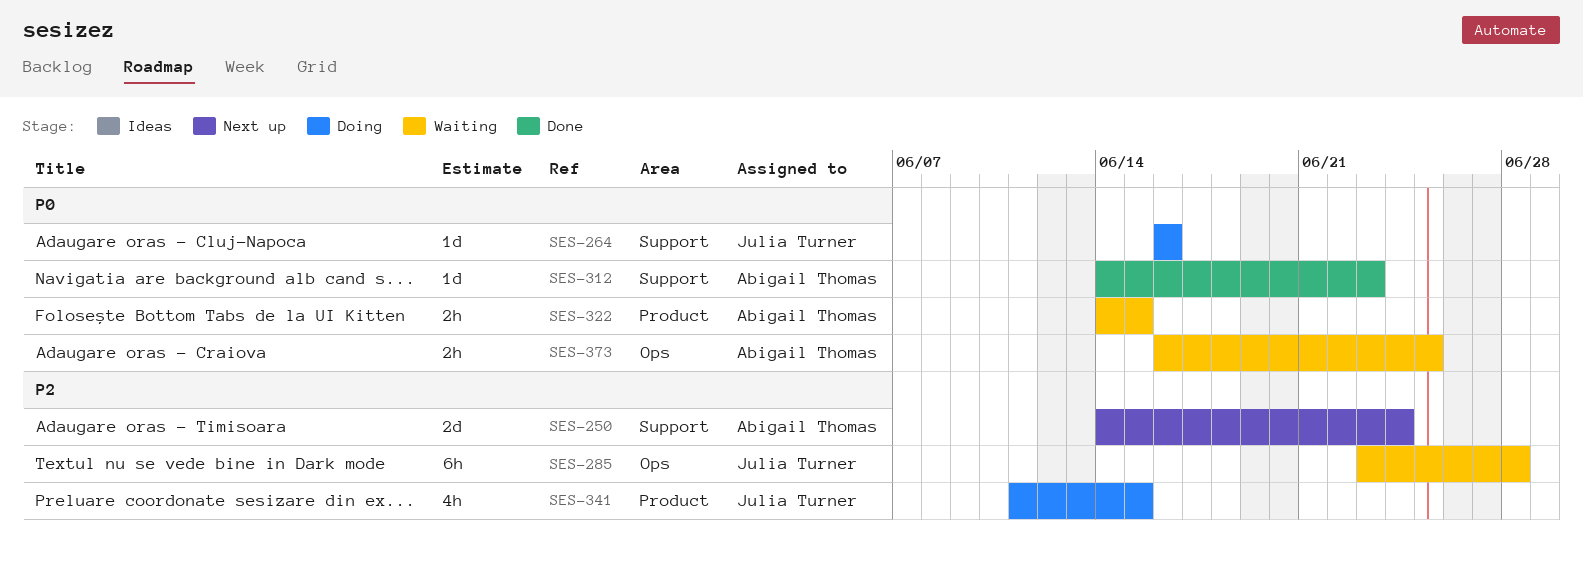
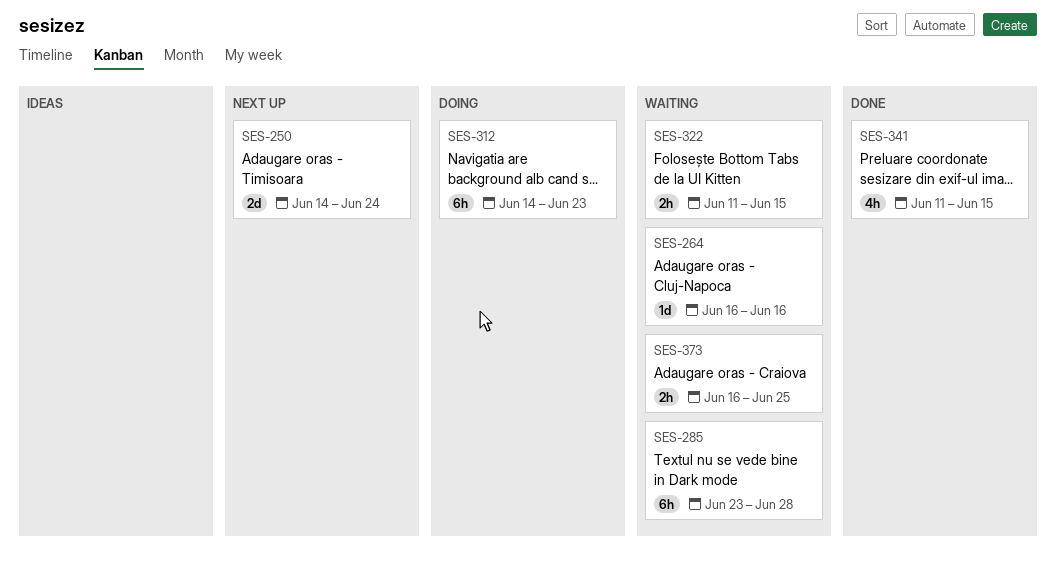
SES-264, status: Doing -> Waiting
SES-312, status: Done -> Doing
SES-312, estimate: 1d -> 6h
SES-322, start: Jun 14 -> Jun 11
SES-341, status: Doing -> Done

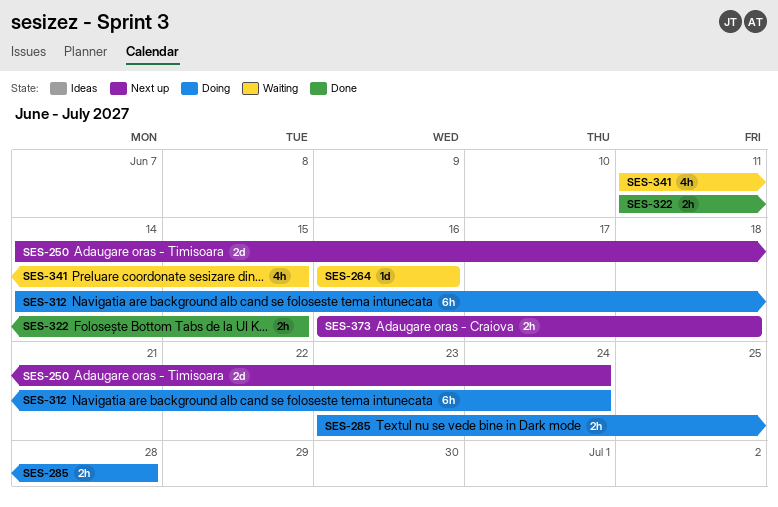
SES-285, status: Waiting -> Doing
SES-285, estimate: 6h -> 2h
SES-312, due: Jun 23 -> Jun 24
SES-322, status: Waiting -> Done
SES-341, status: Done -> Waiting
SES-373, status: Waiting -> Next up
SES-373, due: Jun 25 -> Jun 18

